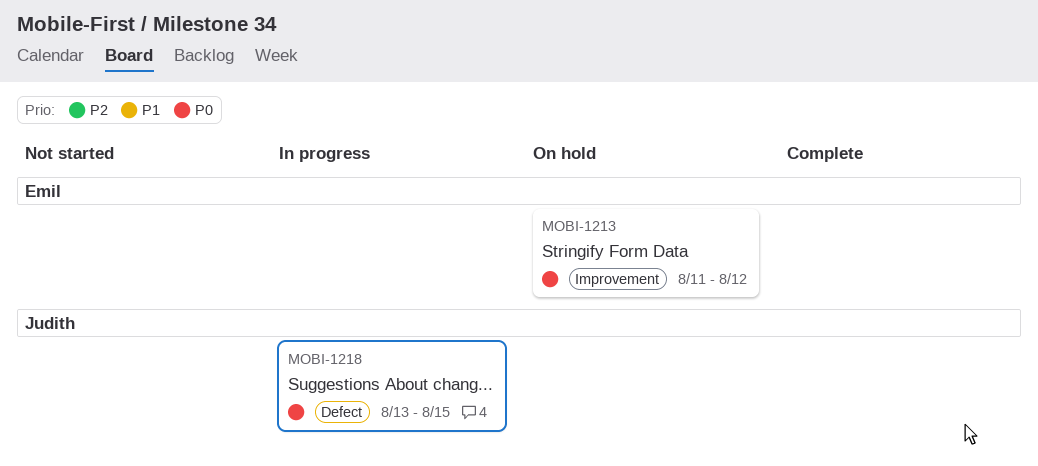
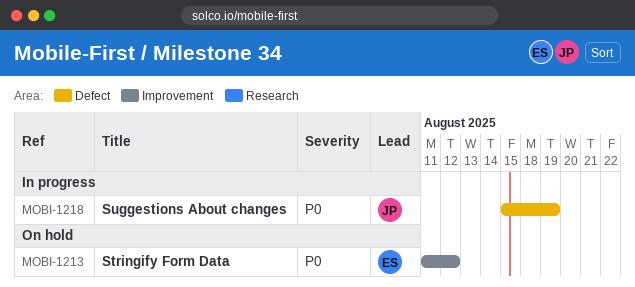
MOBI-1218, start: Aug 13 -> Aug 15
MOBI-1218, due: Aug 15 -> Aug 19

